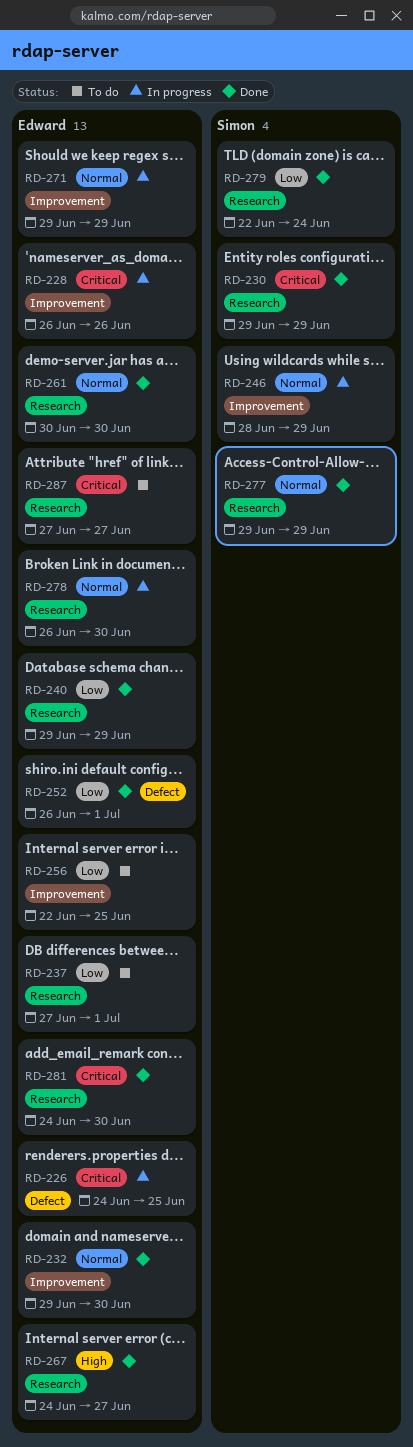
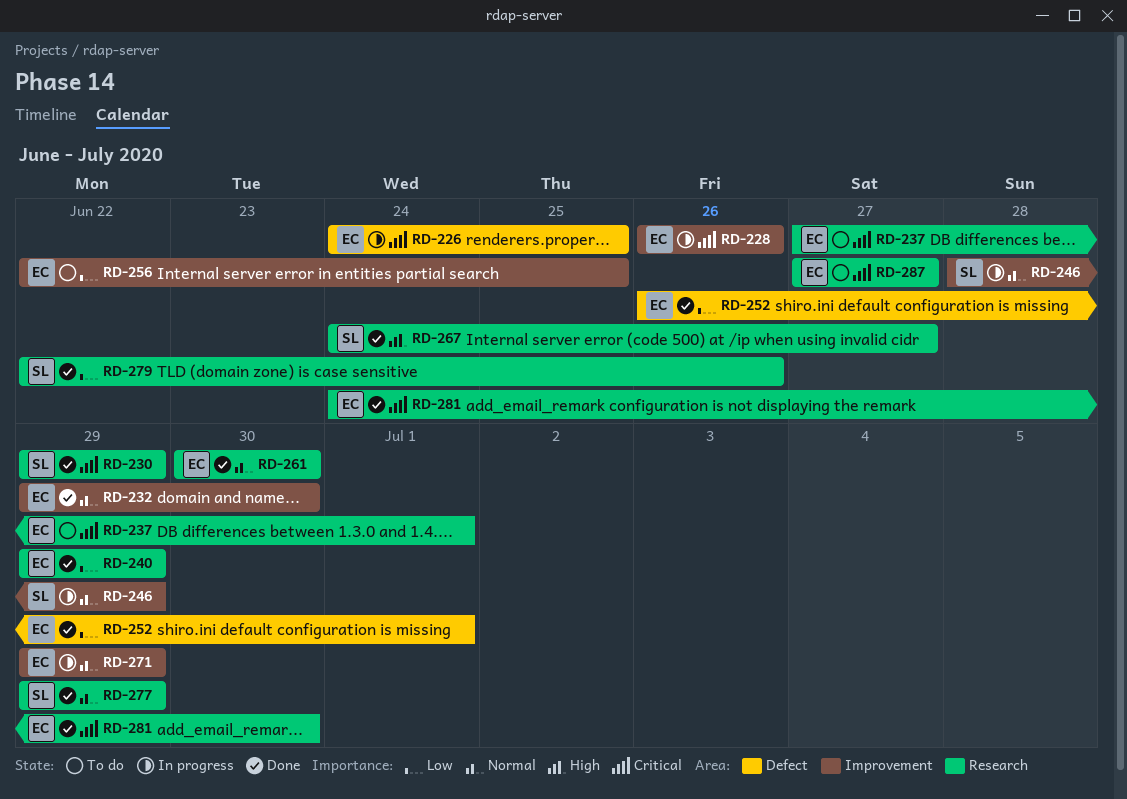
RD-237, priority: Low -> Critical
RD-267, owner: Edward -> Simon
RD-278: present -> none
RD-279, due: Jun 24 -> Jun 26

